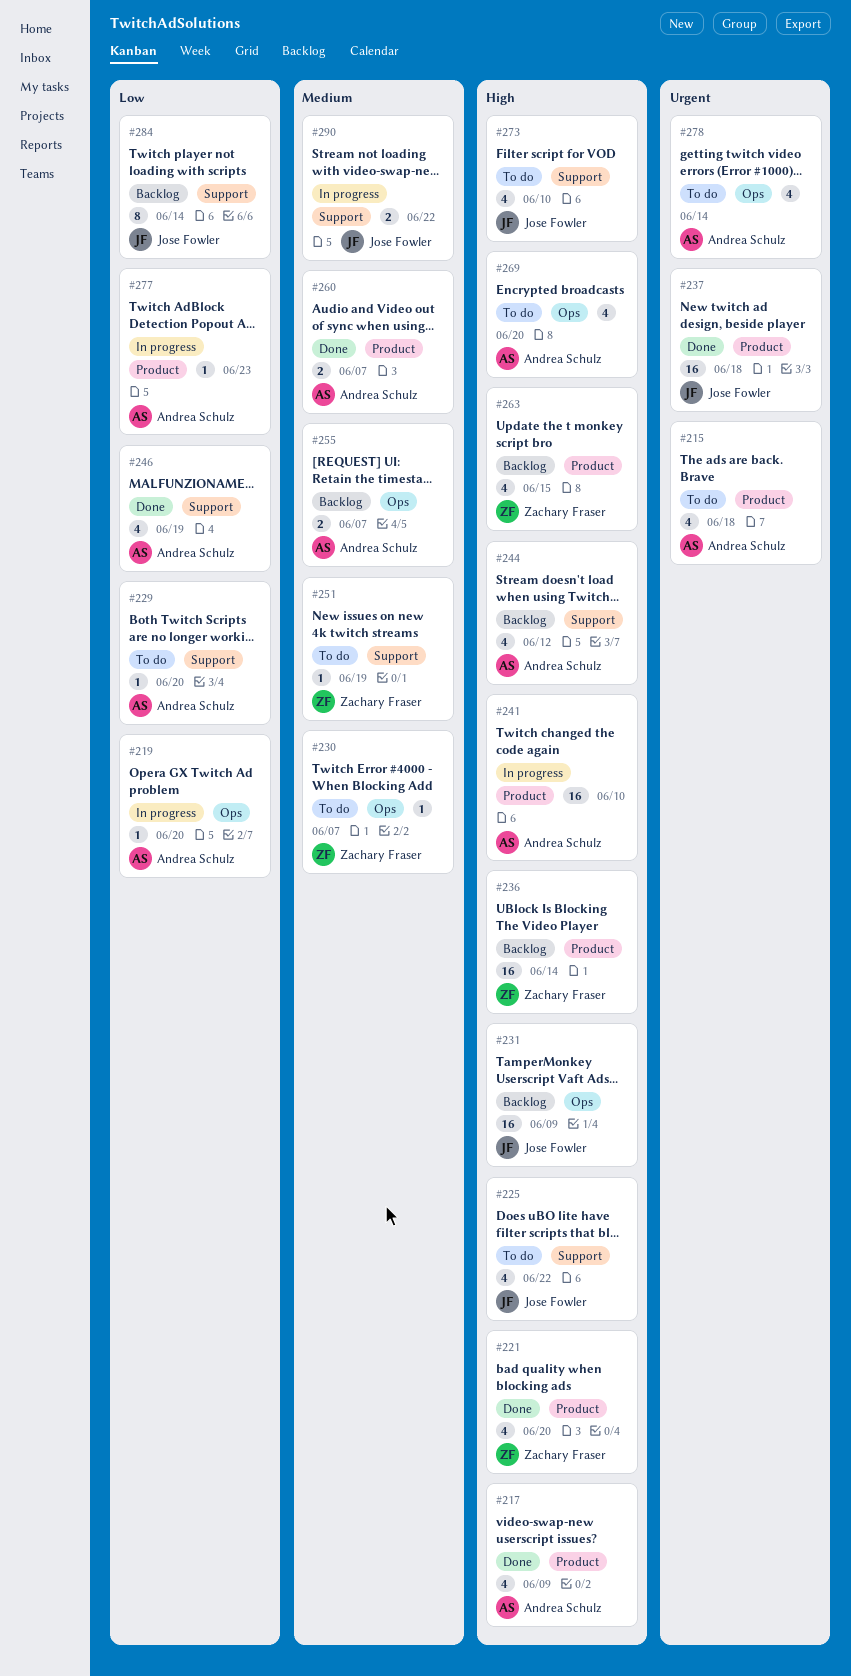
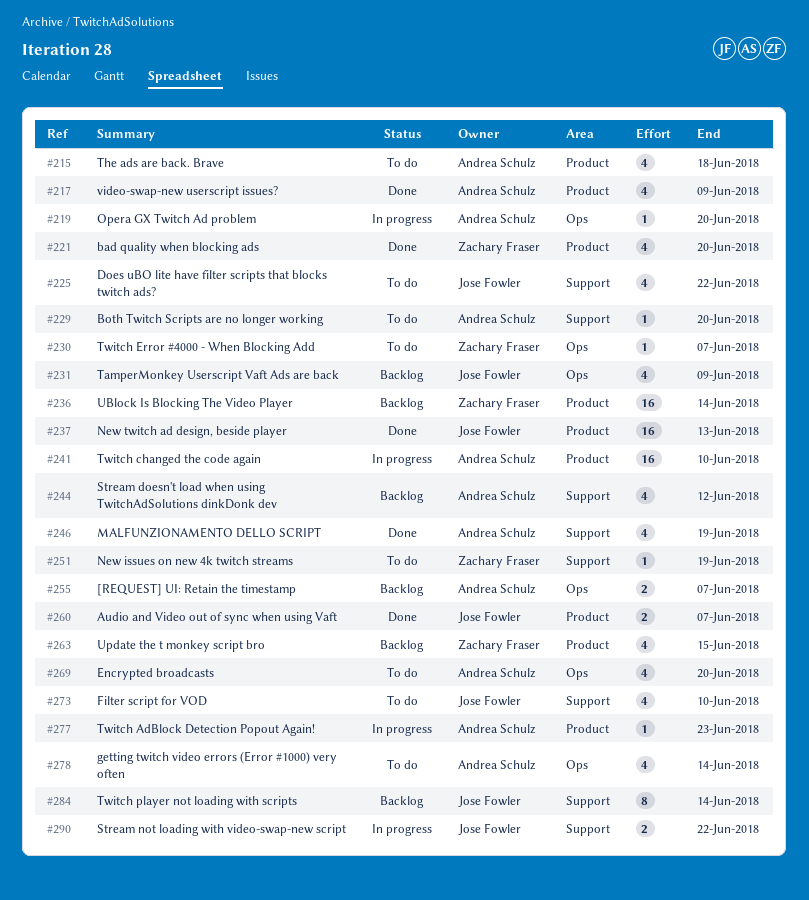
#231, estimate: 16 -> 4
#237, due: Jun 18 -> Jun 13
#260, owner: Andrea Schulz -> Jose Fowler

